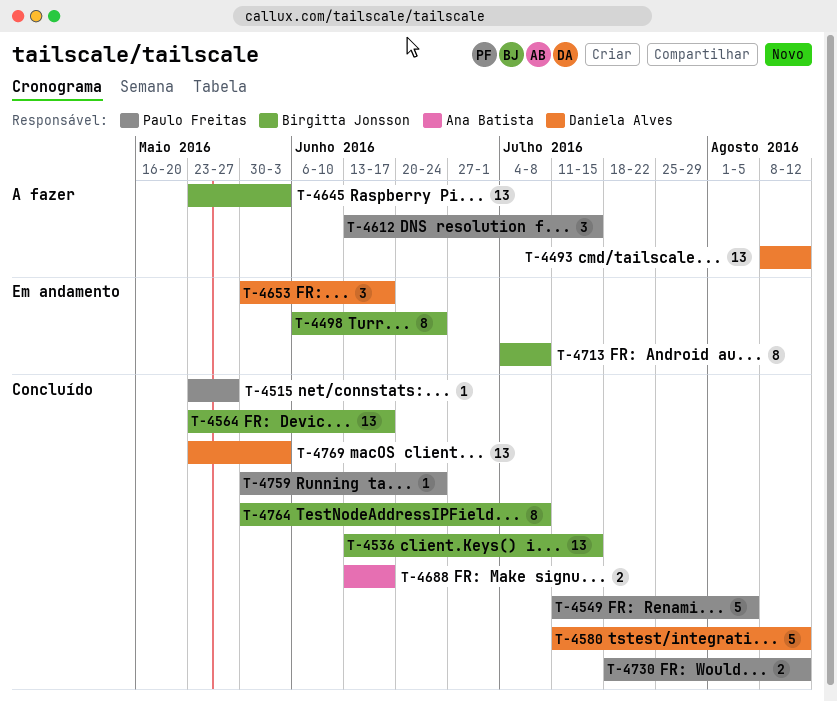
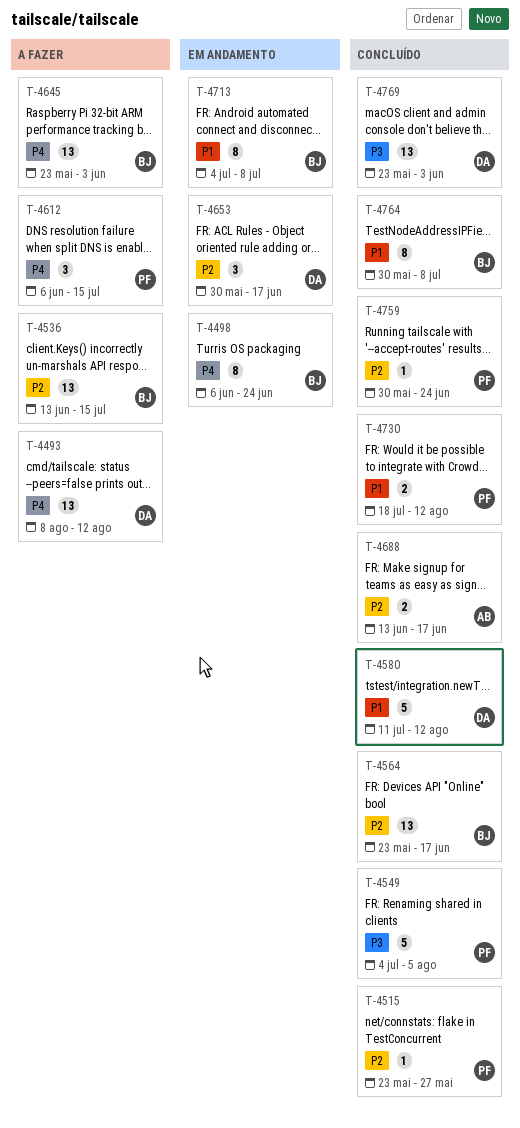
T-4536, status: Concluído -> A fazer
T-4549, start: Jul 11 -> Jul 4
T-4612, start: Jun 13 -> Jun 6

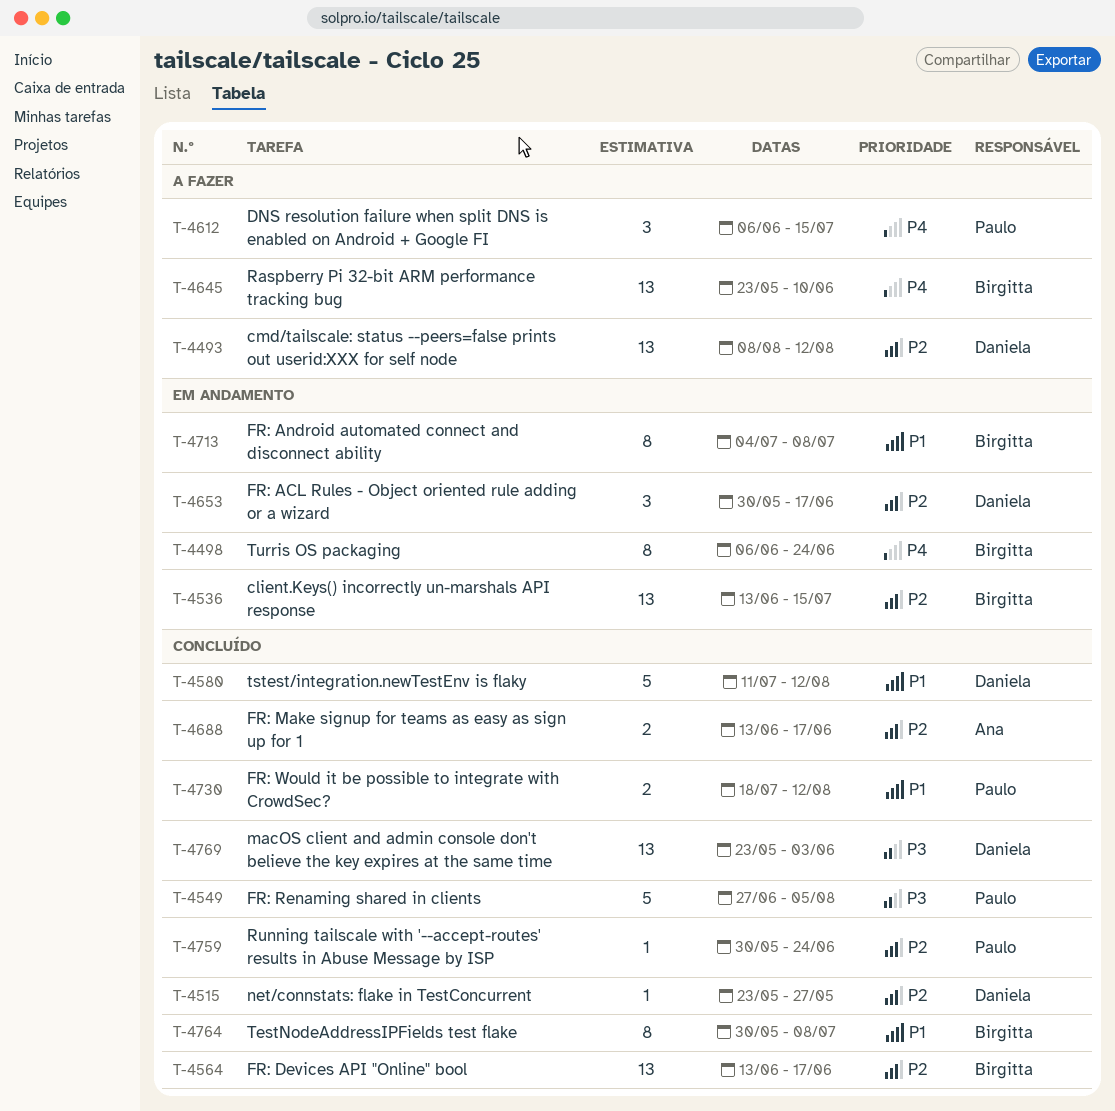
T-4493, priority: P4 -> P2
T-4515, owner: Paulo -> Daniela
T-4536, status: A fazer -> Em andamento
T-4549, start: Jul 4 -> Jun 27
T-4564, start: May 23 -> Jun 13
T-4645, due: Jun 3 -> Jun 10

